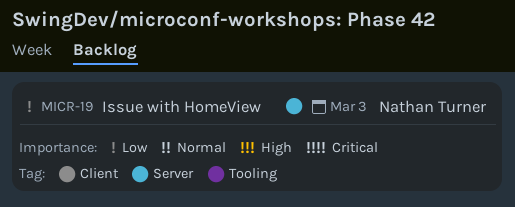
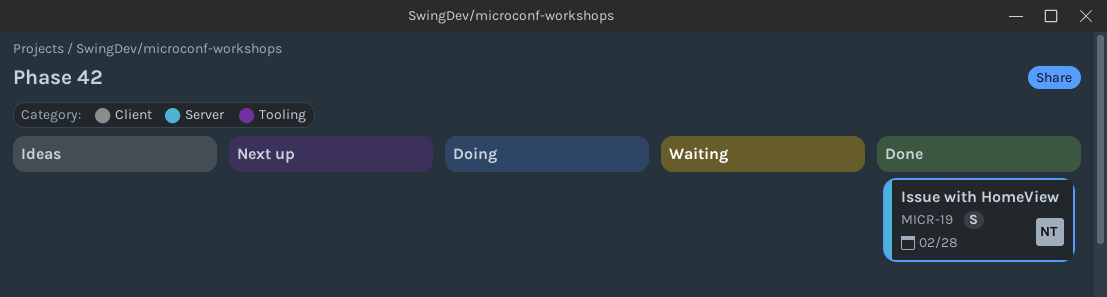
MICR-19, due: Mar 3 -> Feb 28

